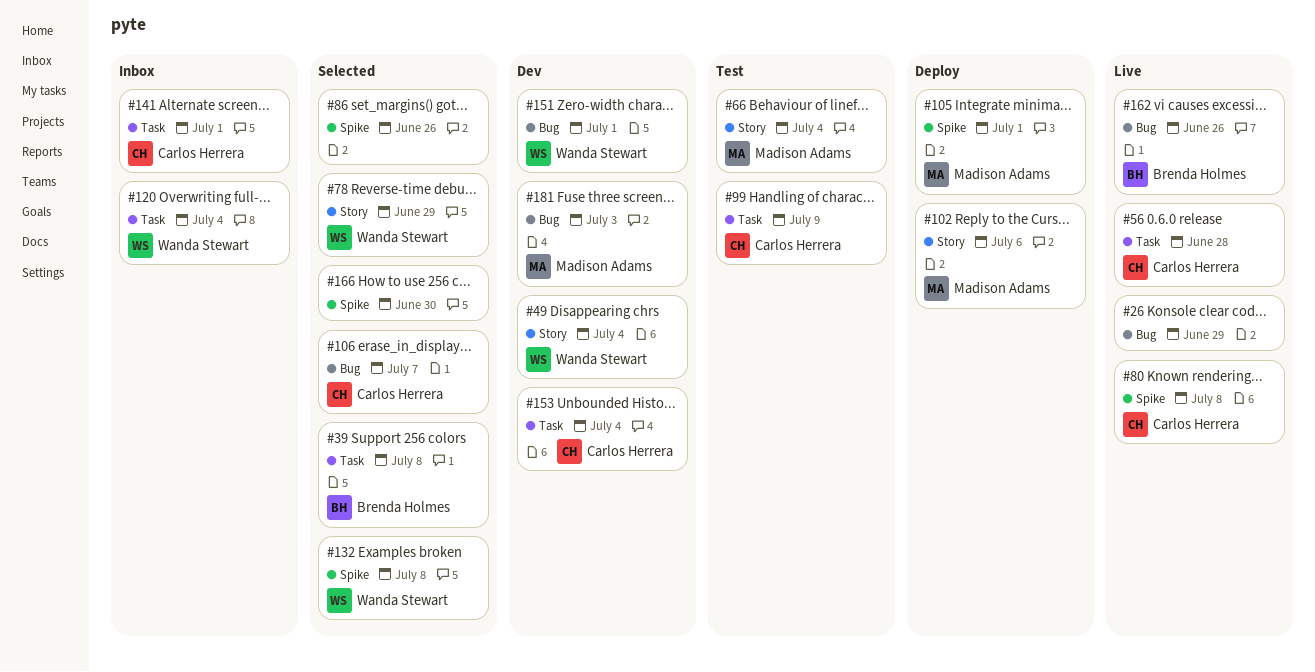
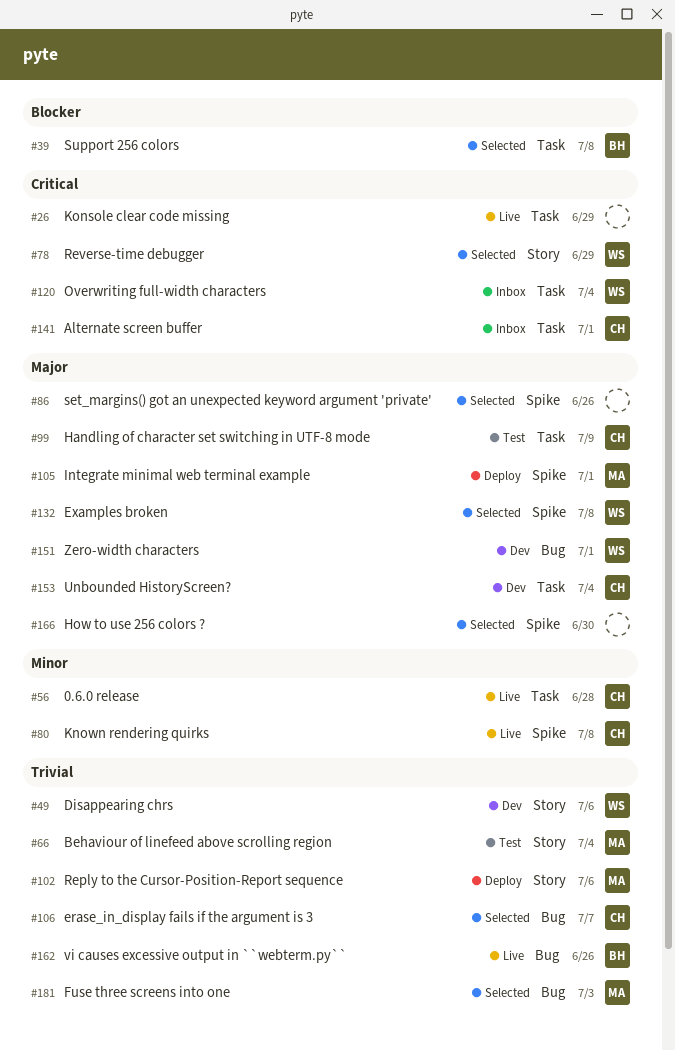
#26, label: Bug -> Task
#49, due: Jul 4 -> Jul 6
#181, status: Dev -> Selected

